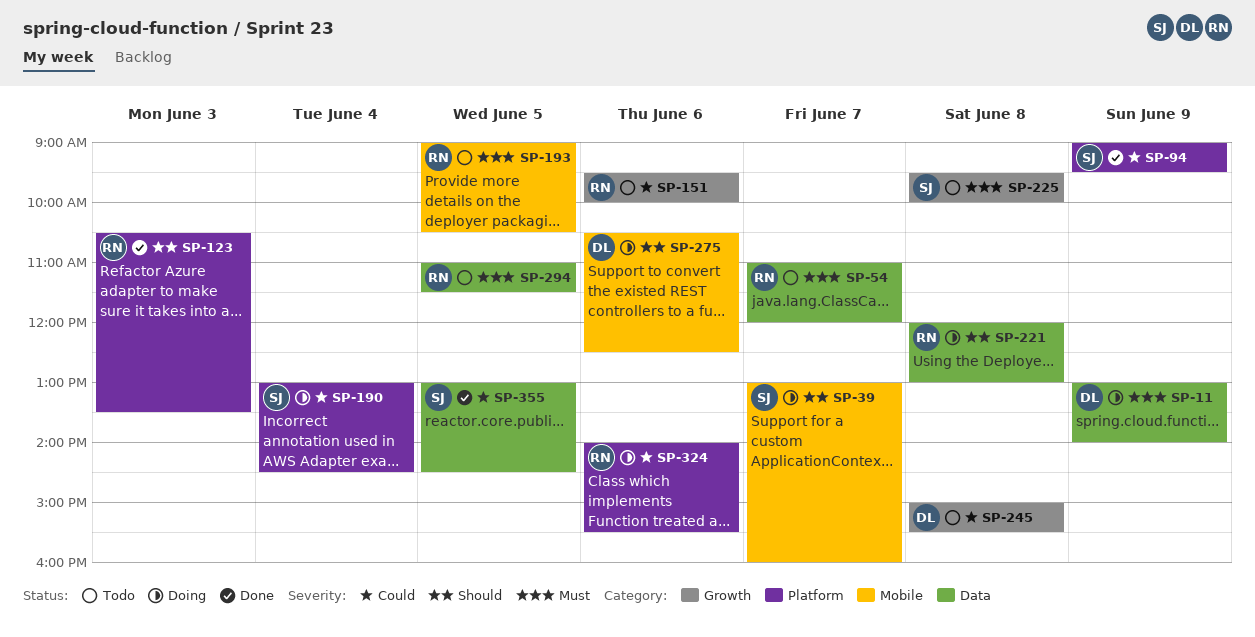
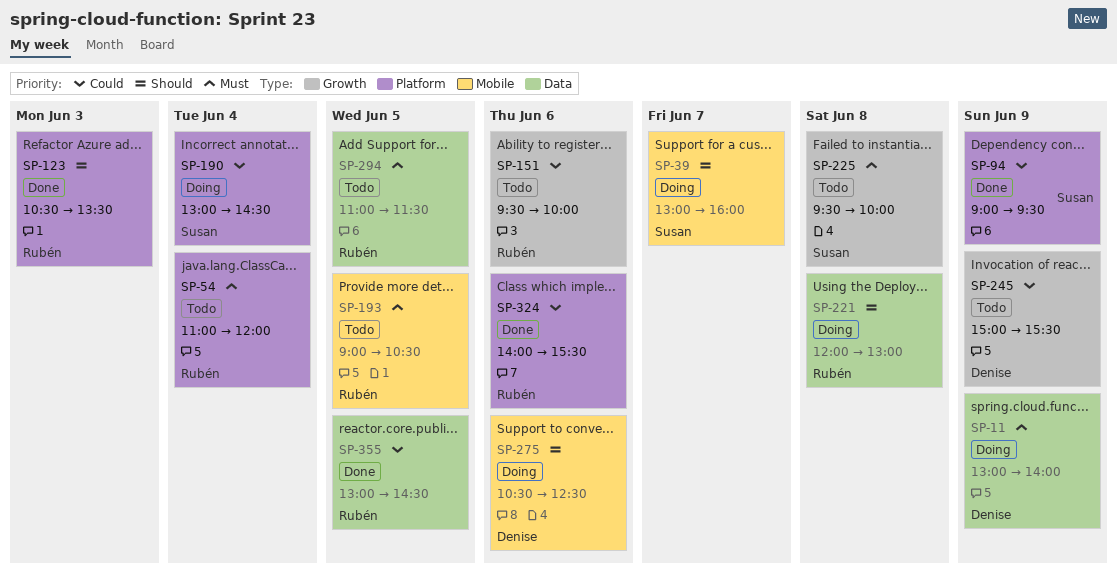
SP-54, label: Data -> Platform
SP-54, day: Jun 7 -> Jun 4
SP-245, day: Jun 8 -> Jun 9
SP-324, status: Doing -> Done
SP-355, owner: Susan -> Rubén

